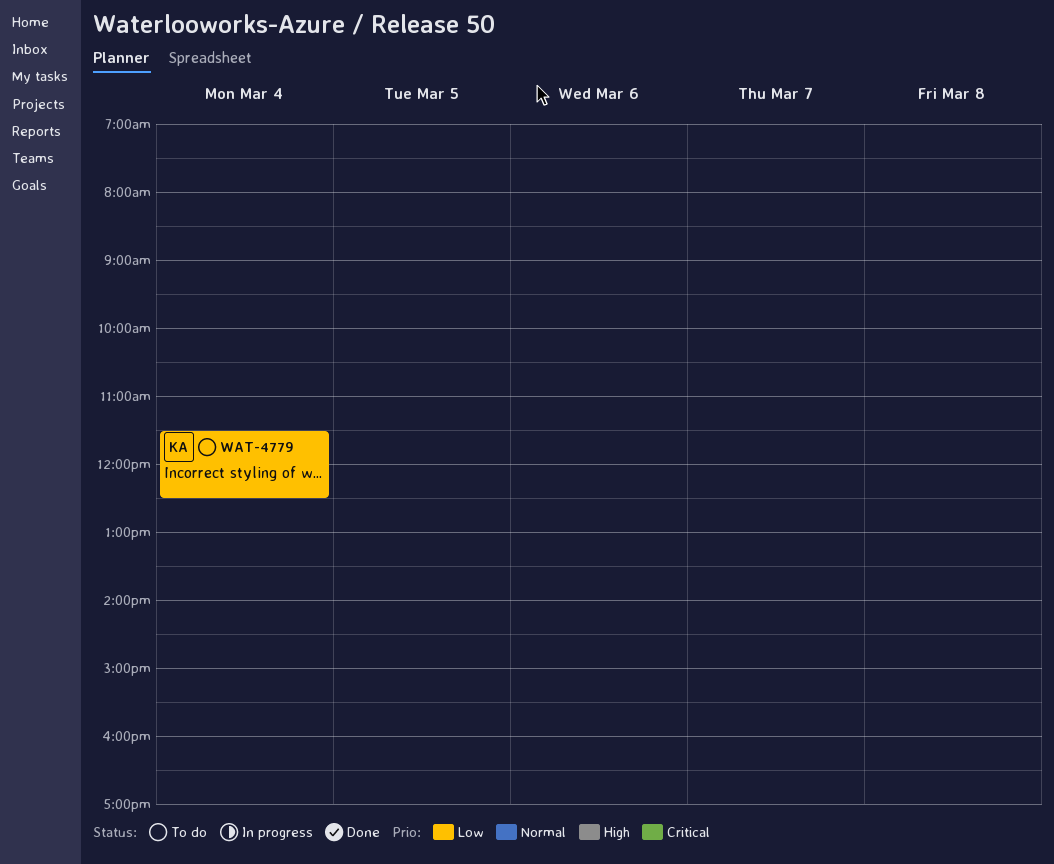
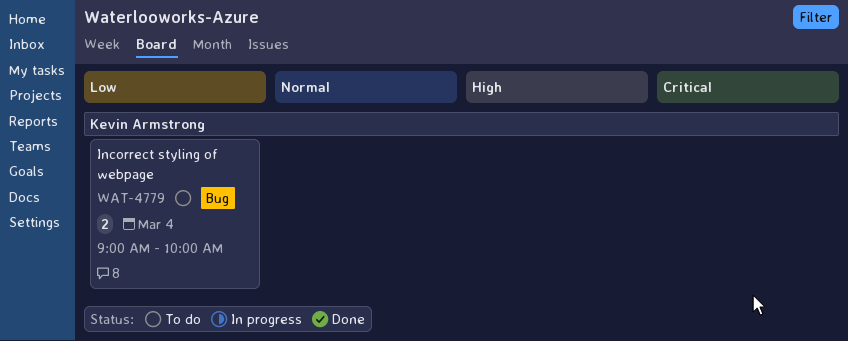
WAT-4779, begins: 11:30 -> 09:00
WAT-4779, ends: 12:30 -> 10:00

